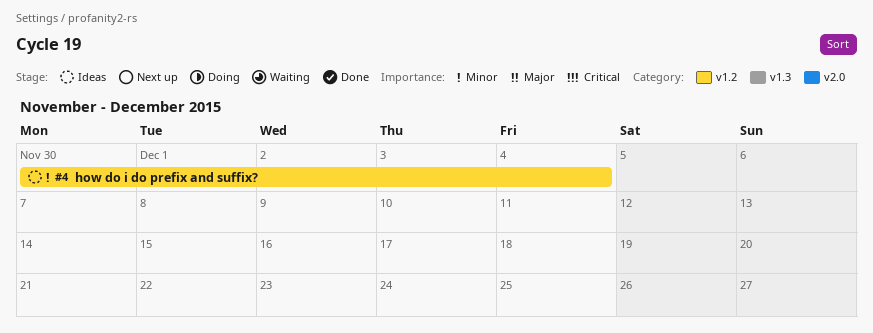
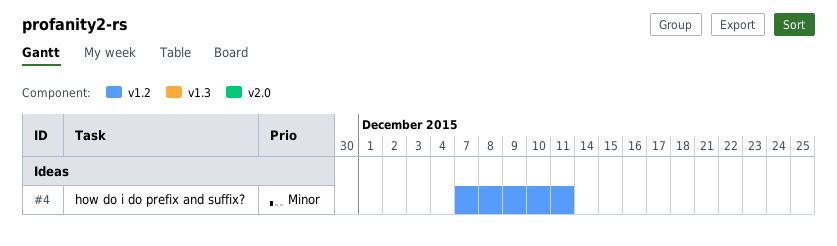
#4, start: Nov 30 -> Dec 7
#4, due: Dec 4 -> Dec 11

